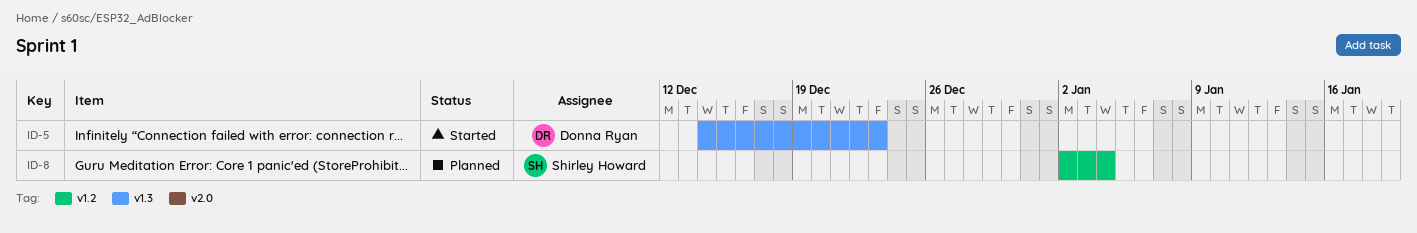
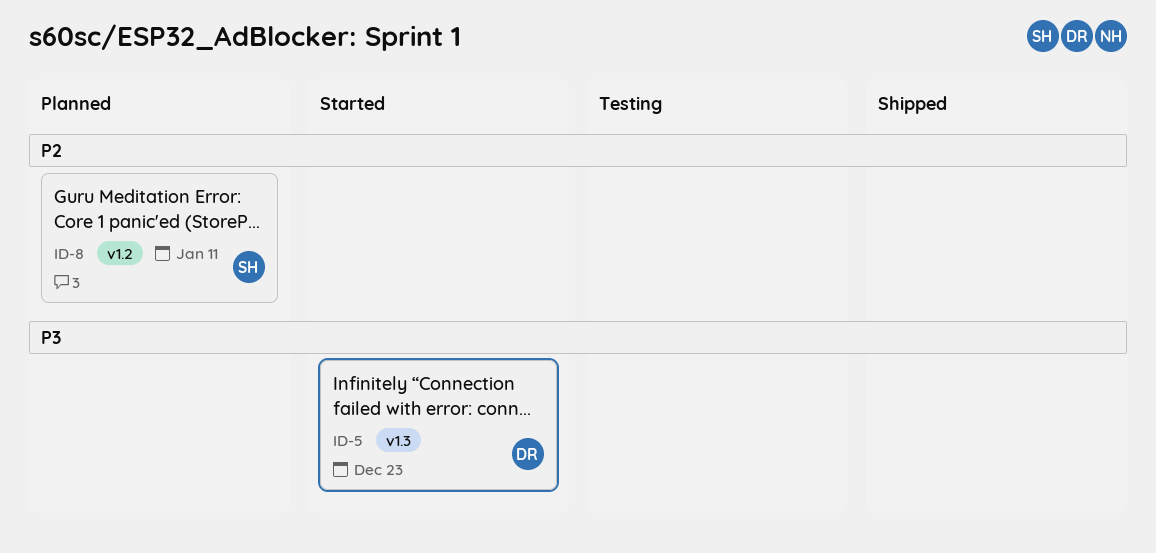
ID-8, due: Jan 4 -> Jan 11

